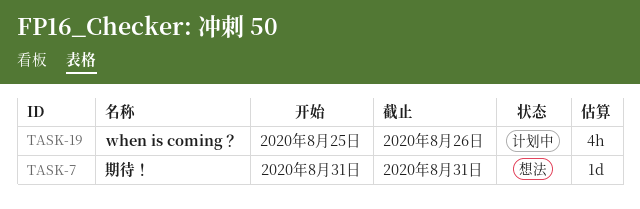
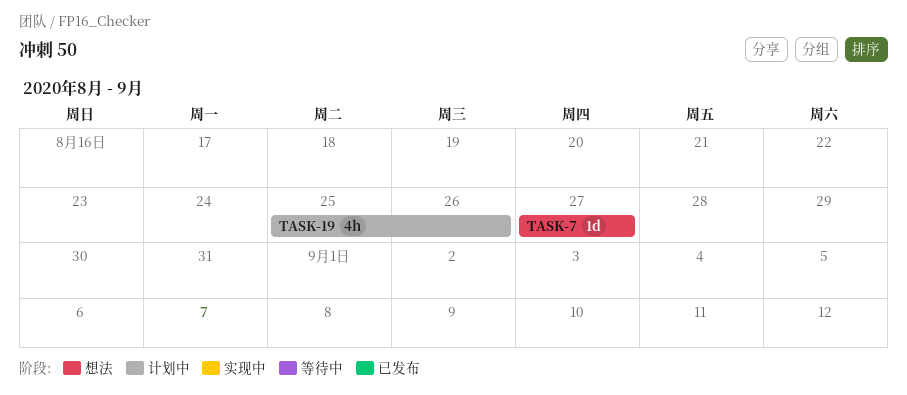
TASK-7, start: Aug 31 -> Aug 27
TASK-7, due: Aug 31 -> Aug 27

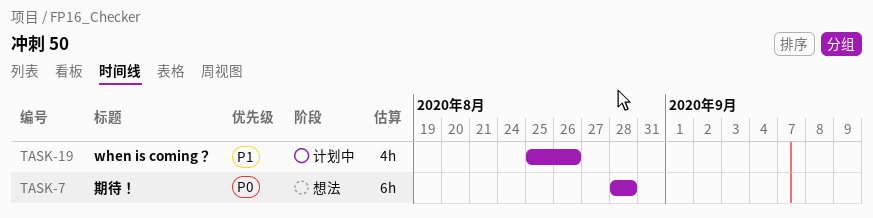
TASK-7, estimate: 1d -> 6h
TASK-7, start: Aug 27 -> Aug 28
TASK-7, due: Aug 27 -> Aug 28

